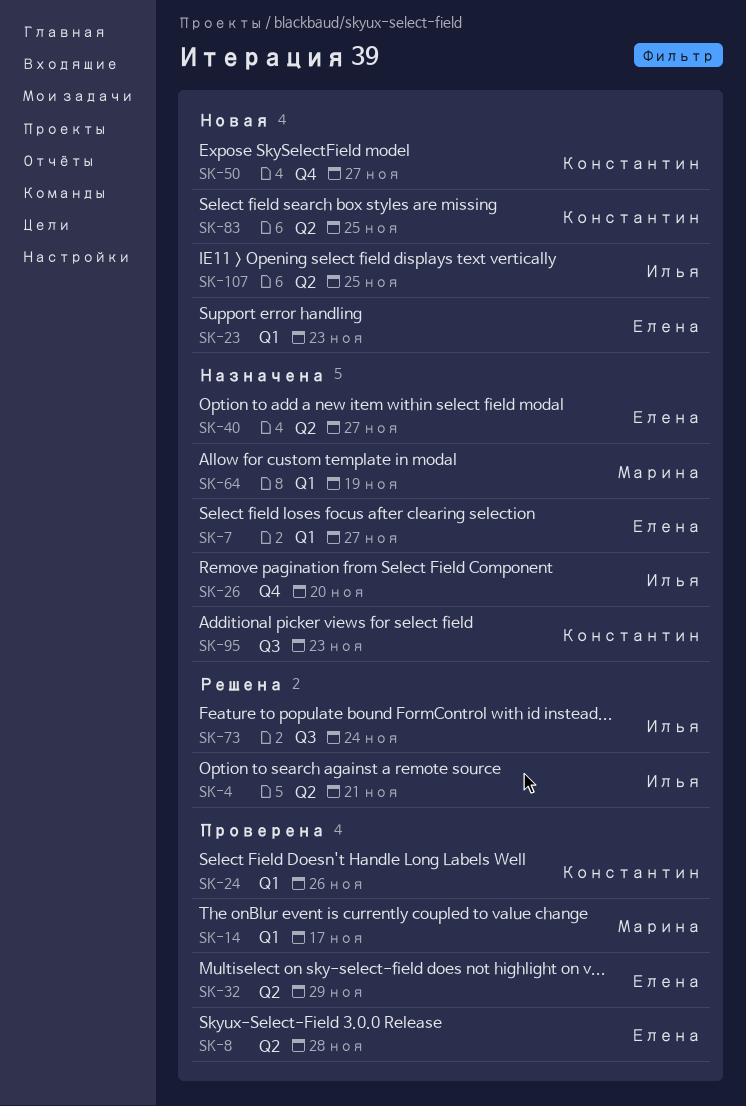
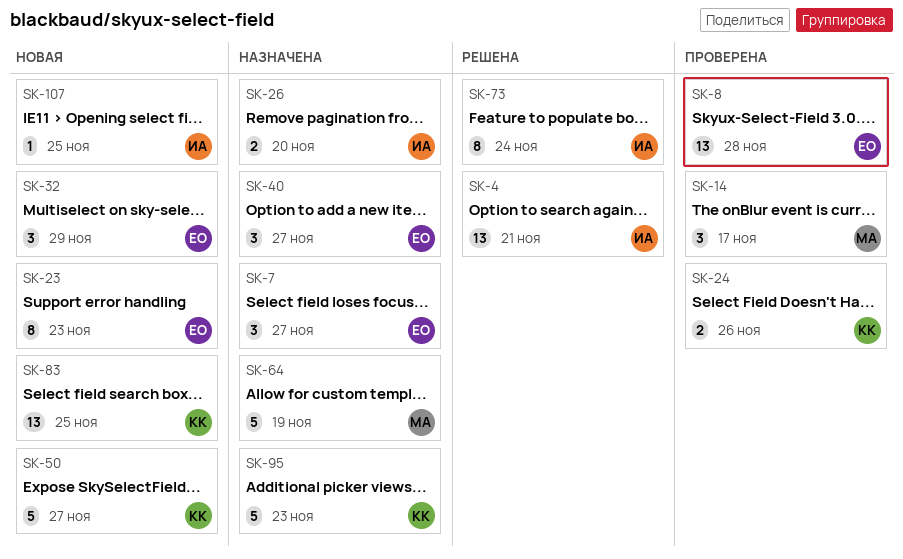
SK-32, status: Проверена -> Новая

